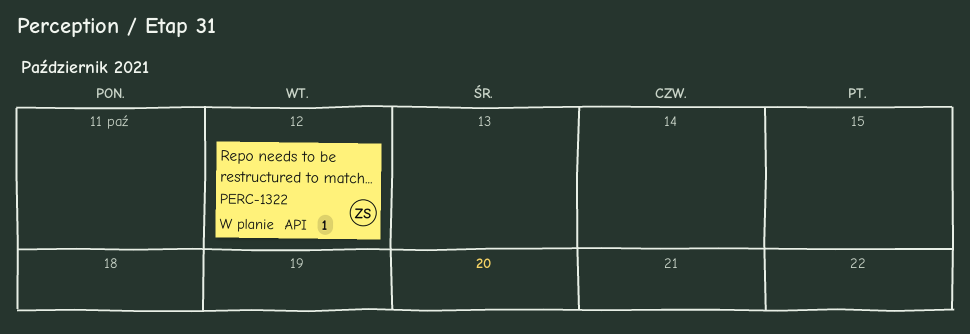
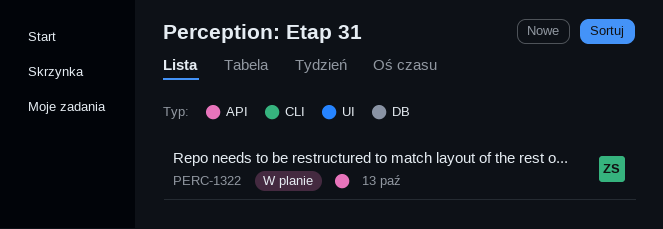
PERC-1322, due: Oct 12 -> Oct 13

